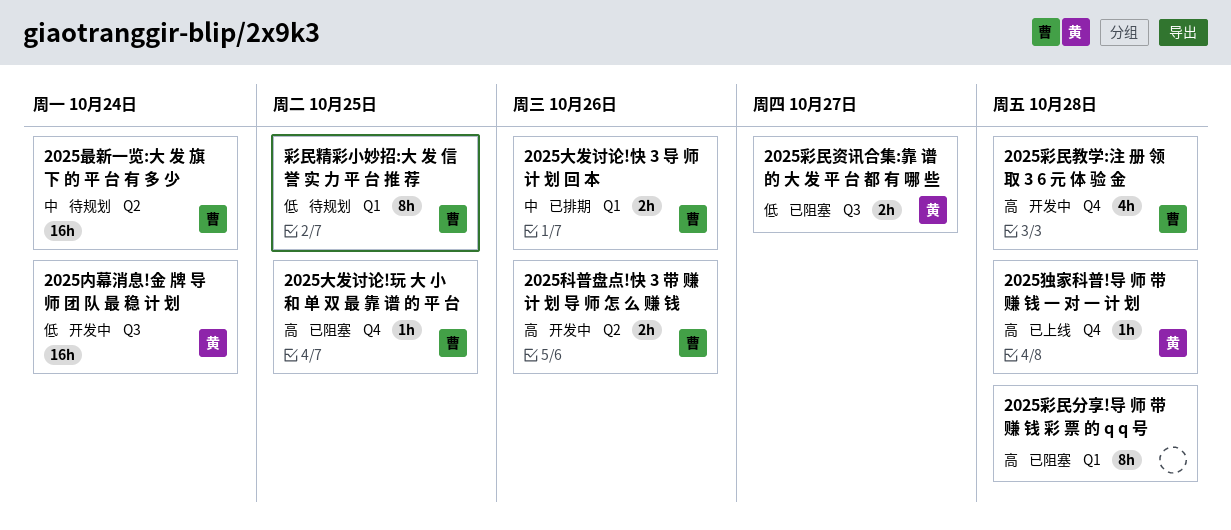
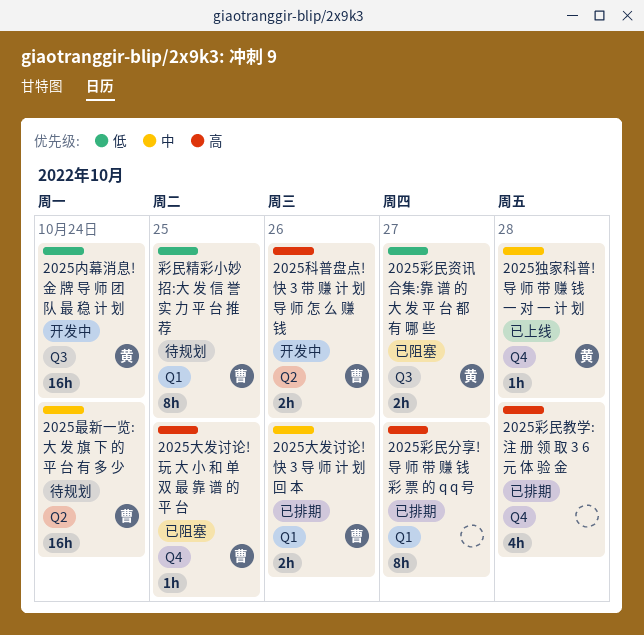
2025彩民分享!导 师 带 赚 钱 彩 票 的 q q 号, status: 已阻塞 -> 已排期
2025彩民分享!导 师 带 赚 钱 彩 票 的 q q 号, due: Oct 28 -> Oct 27
2025彩民教学:注 册 领 取 3 6 元 体 验 金, status: 开发中 -> 已排期
2025彩民教学:注 册 领 取 3 6 元 体 验 金, owner: 曹 -> none
2025独家科普!导 师 带 赚 钱 一 对 一 计 划, priority: 高 -> 中

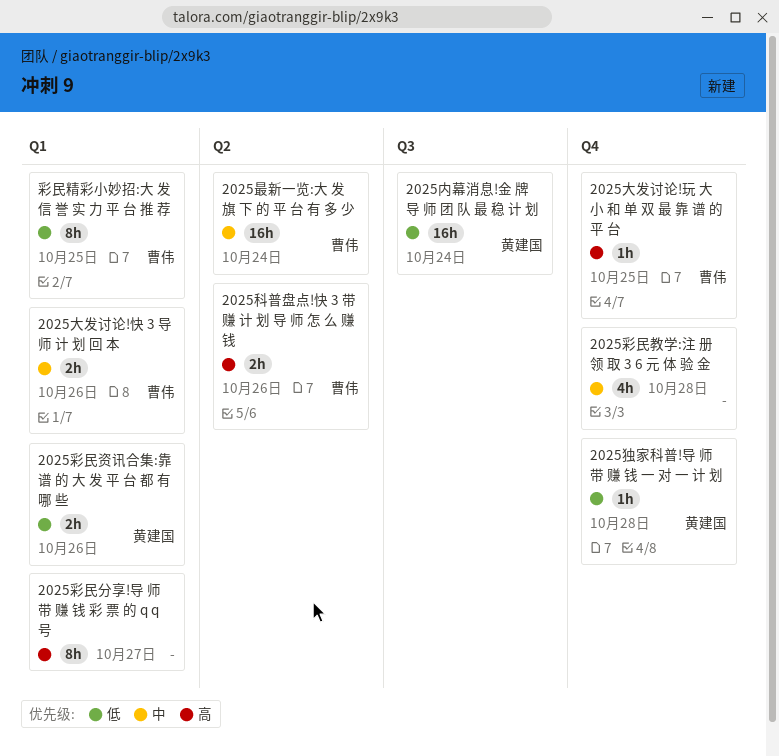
2025彩民教学:注 册 领 取 3 6 元 体 验 金, priority: 高 -> 中
2025彩民资讯合集:靠 谱 的 大 发 平 台 都 有 哪 些, label: Q3 -> Q1
2025彩民资讯合集:靠 谱 的 大 发 平 台 都 有 哪 些, due: Oct 27 -> Oct 26
2025独家科普!导 师 带 赚 钱 一 对 一 计 划, priority: 中 -> 低

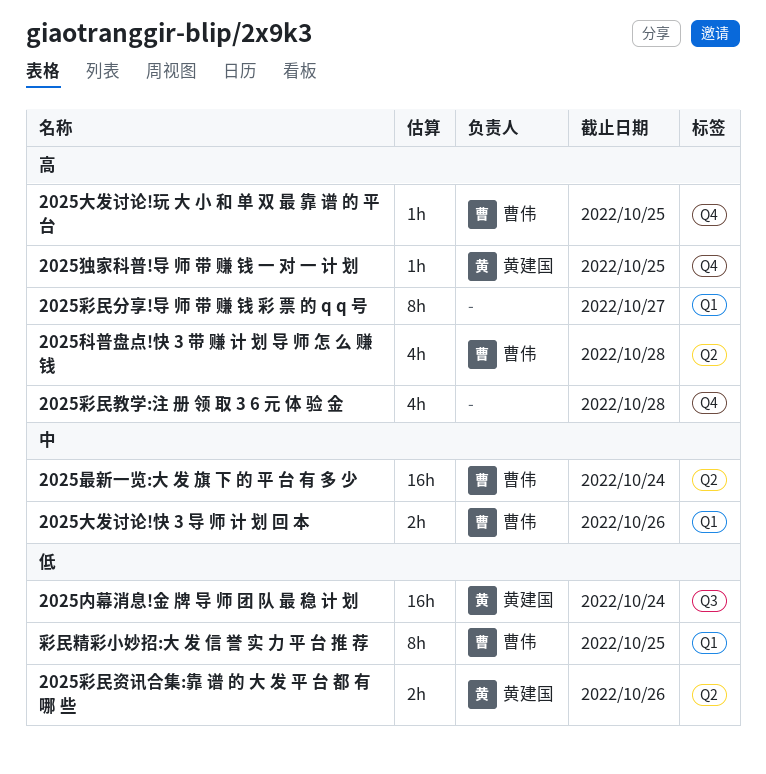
2025彩民教学:注 册 领 取 3 6 元 体 验 金, priority: 中 -> 高
2025彩民资讯合集:靠 谱 的 大 发 平 台 都 有 哪 些, label: Q1 -> Q2
2025独家科普!导 师 带 赚 钱 一 对 一 计 划, priority: 低 -> 高
2025独家科普!导 师 带 赚 钱 一 对 一 计 划, due: Oct 28 -> Oct 25
2025科普盘点!快 3 带 赚 计 划 导 师 怎 么 赚 钱, estimate: 2h -> 4h
2025科普盘点!快 3 带 赚 计 划 导 师 怎 么 赚 钱, due: Oct 26 -> Oct 28

